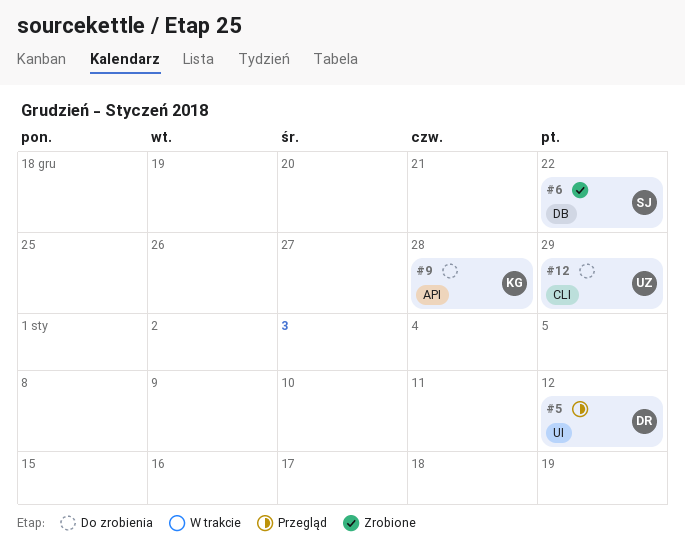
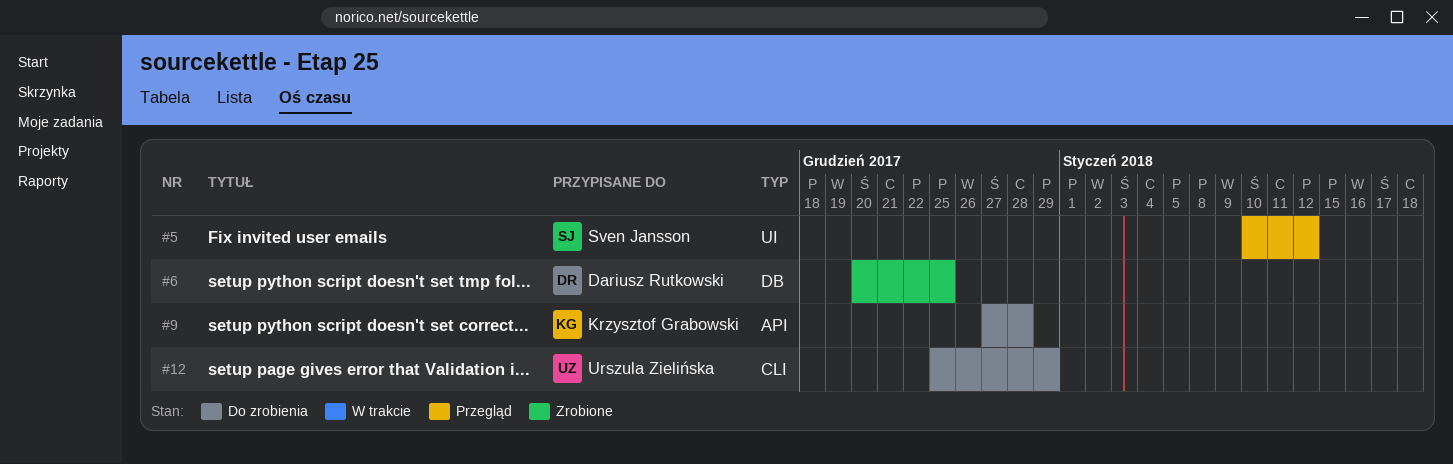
#5, owner: Dariusz Rutkowski -> Sven Jansson
#6, owner: Sven Jansson -> Dariusz Rutkowski
#6, due: Dec 22 -> Dec 25

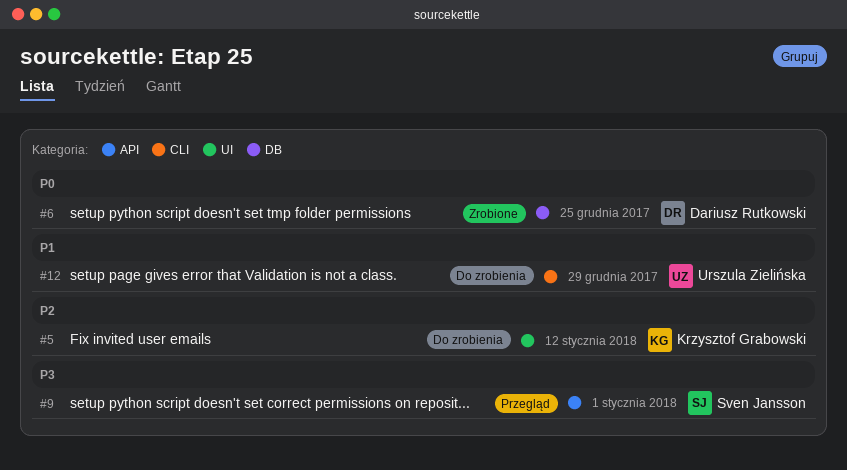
#5, status: Przegląd -> Do zrobienia
#5, owner: Sven Jansson -> Krzysztof Grabowski
#9, status: Do zrobienia -> Przegląd
#9, owner: Krzysztof Grabowski -> Sven Jansson
#9, due: Dec 28 -> Jan 1

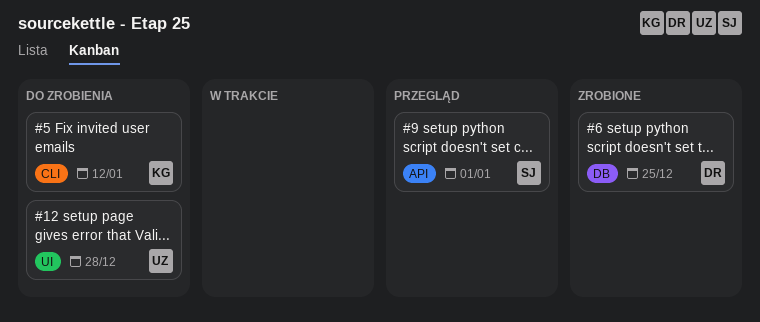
#5, label: UI -> CLI
#12, label: CLI -> UI
#12, due: Dec 29 -> Dec 28

